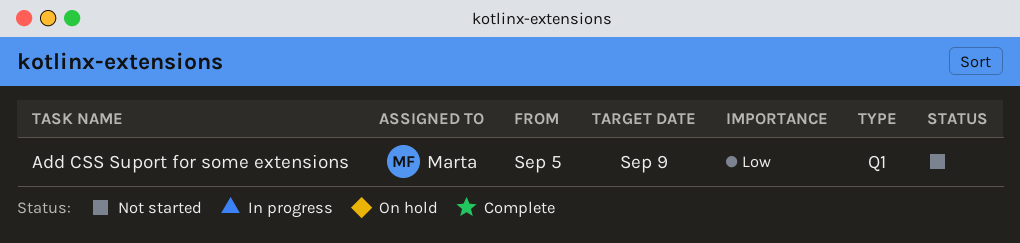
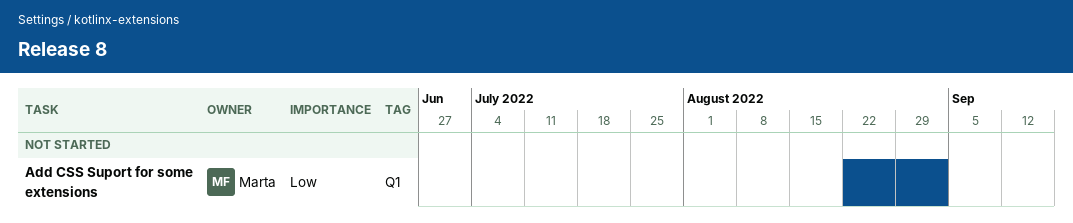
Add CSS Suport for some extensions, start: Sep 5 -> Aug 22
Add CSS Suport for some extensions, due: Sep 9 -> Sep 2

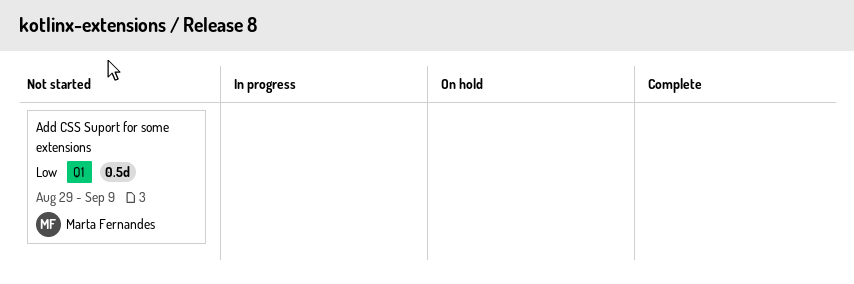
Add CSS Suport for some extensions, start: Aug 22 -> Aug 29
Add CSS Suport for some extensions, due: Sep 2 -> Sep 9

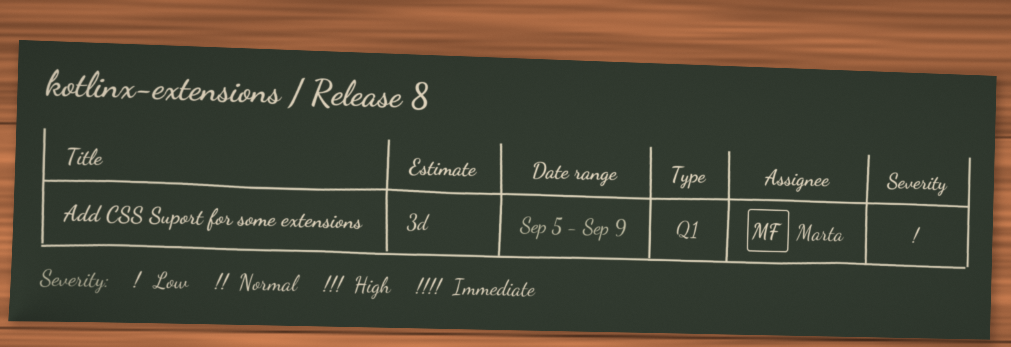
Add CSS Suport for some extensions, estimate: 0.5d -> 3d
Add CSS Suport for some extensions, start: Aug 29 -> Sep 5

